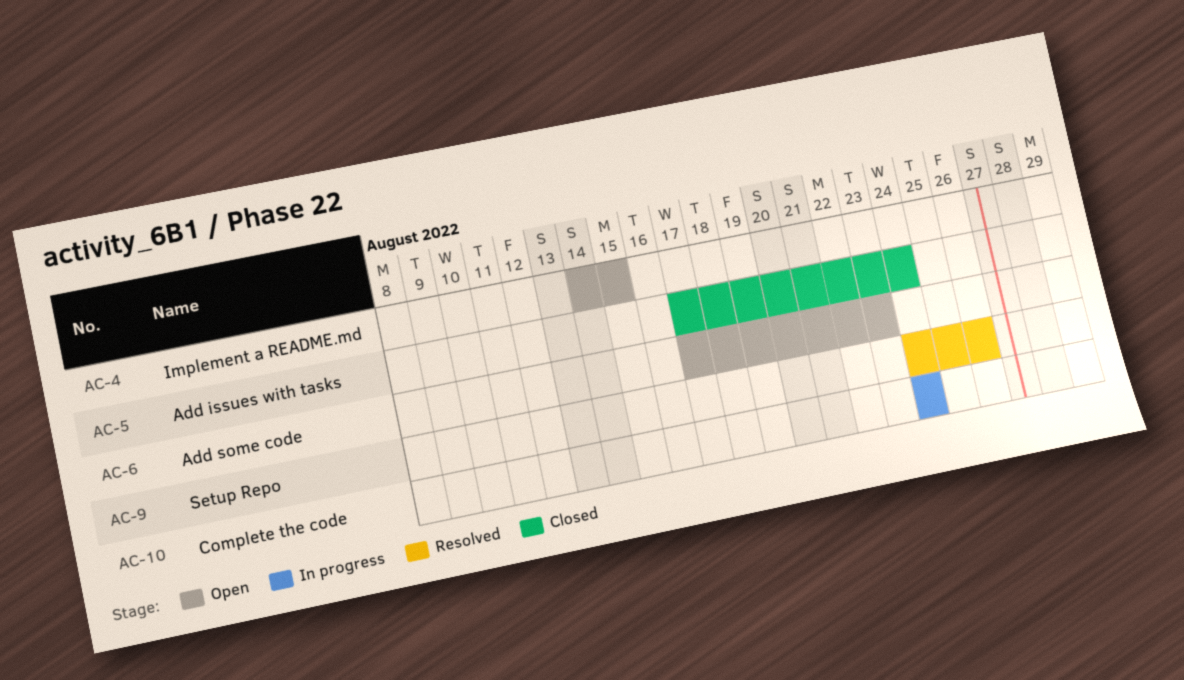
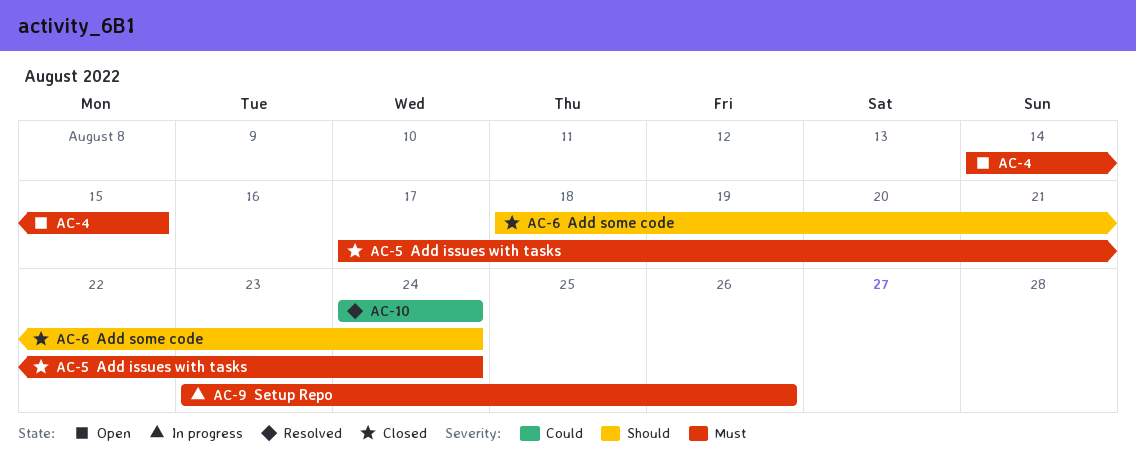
AC-6, status: Open -> Closed
AC-6, start: Aug 17 -> Aug 18
AC-6, due: Aug 23 -> Aug 24
AC-9, status: Resolved -> In progress
AC-9, start: Aug 24 -> Aug 23
AC-10, status: In progress -> Resolved

